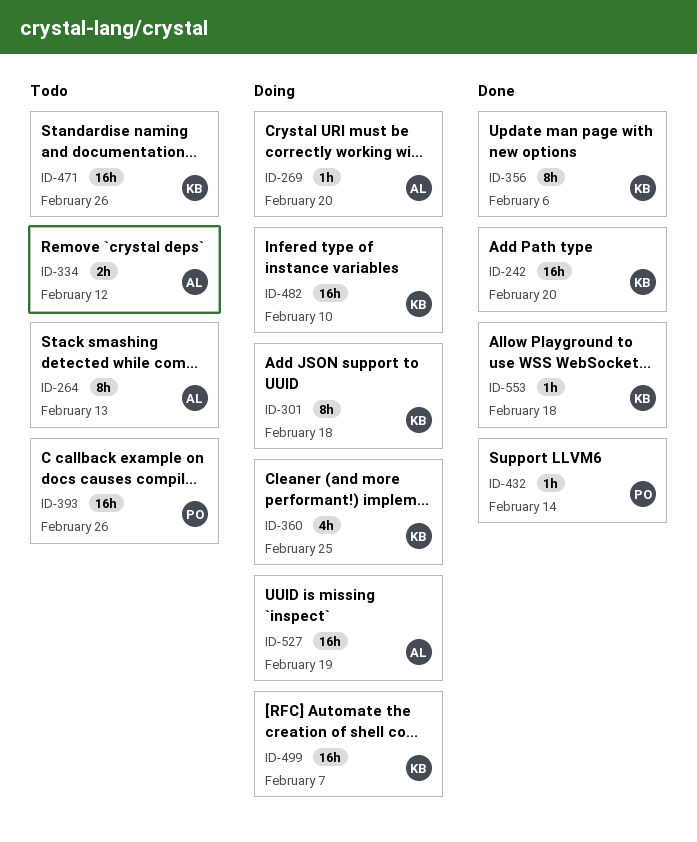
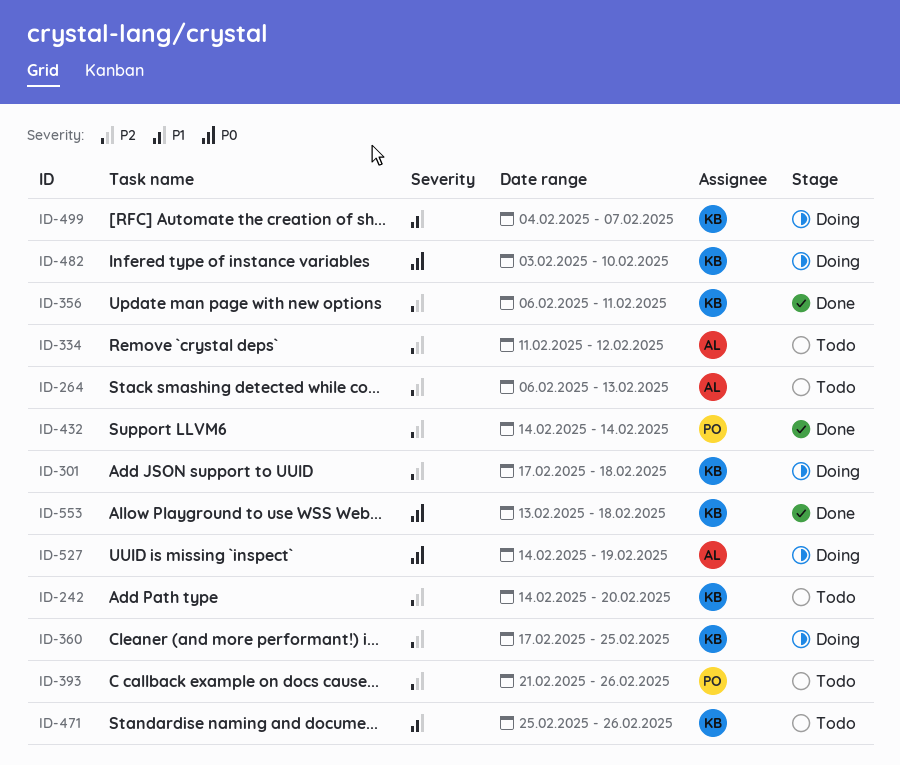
ID-242, status: Done -> Todo
ID-269: present -> none
ID-356, due: Feb 6 -> Feb 11

